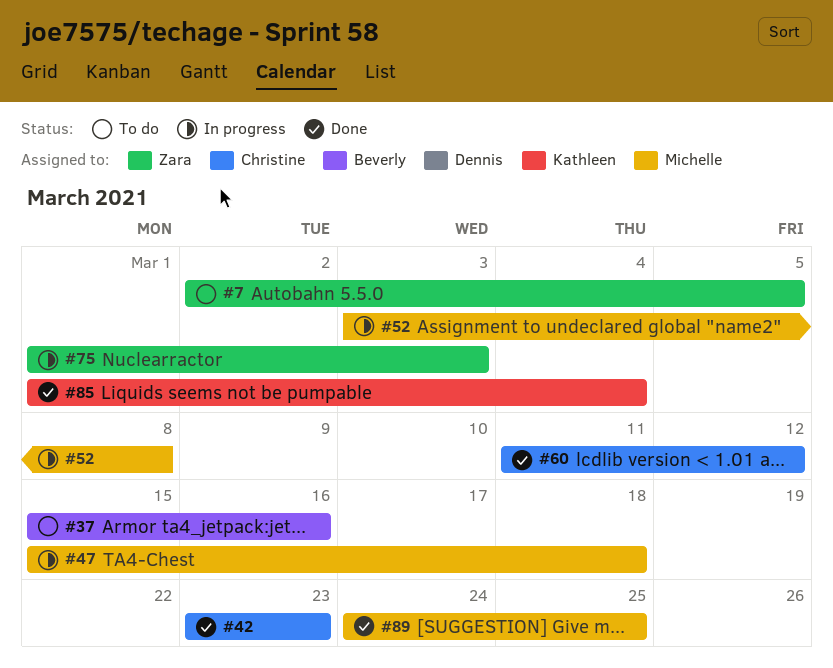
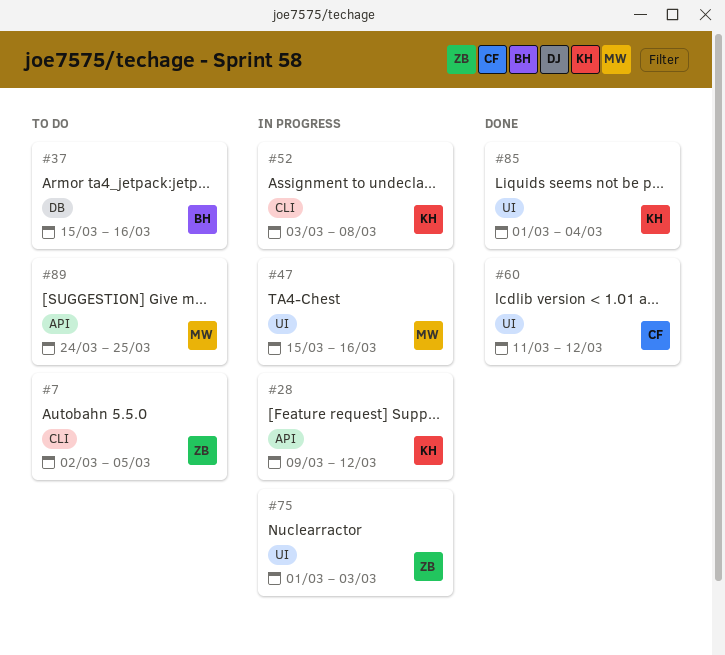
#28: none -> present
#42: present -> none
#47, due: Mar 18 -> Mar 16
#52, owner: Michelle -> Kathleen
#89, status: Done -> To do

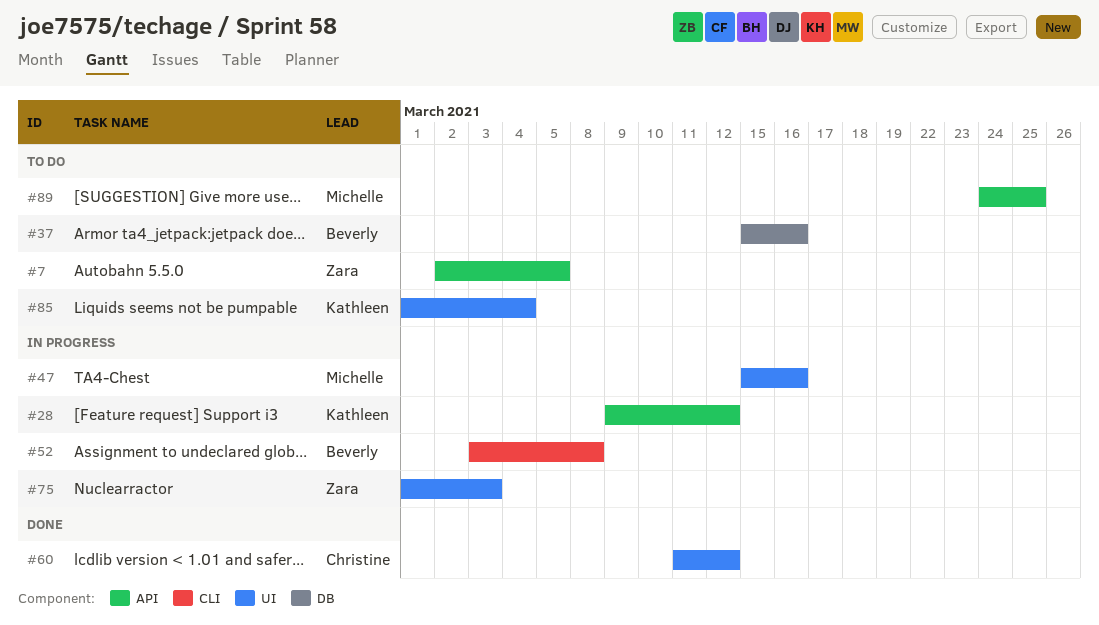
#7, label: CLI -> API
#52, owner: Kathleen -> Beverly
#85, status: Done -> To do

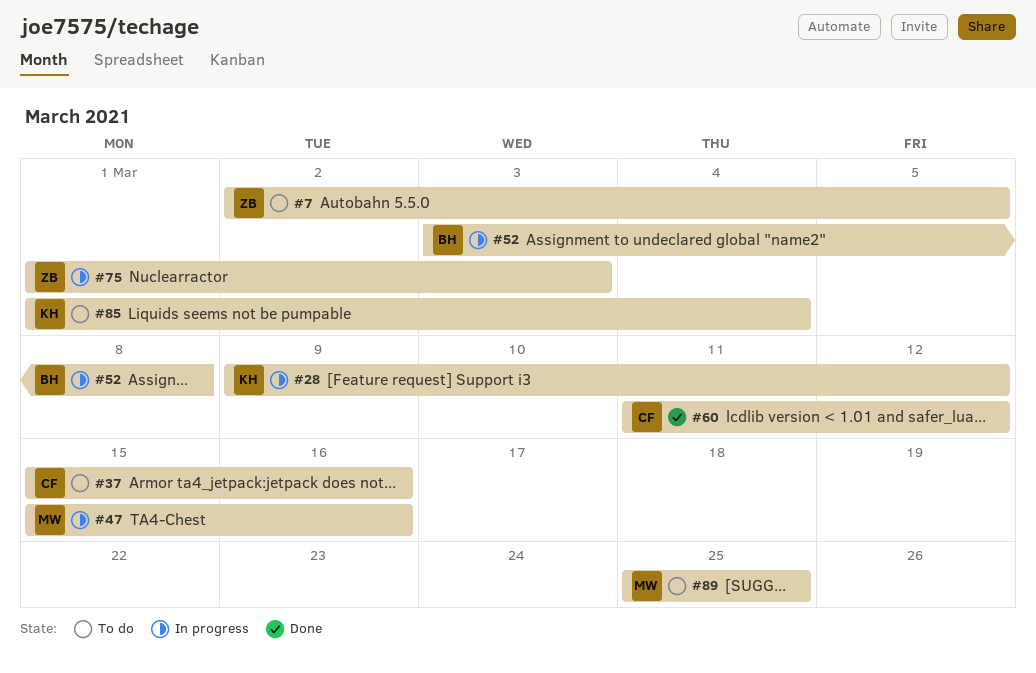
#37, owner: Beverly -> Christine
#89, start: Mar 24 -> Mar 25

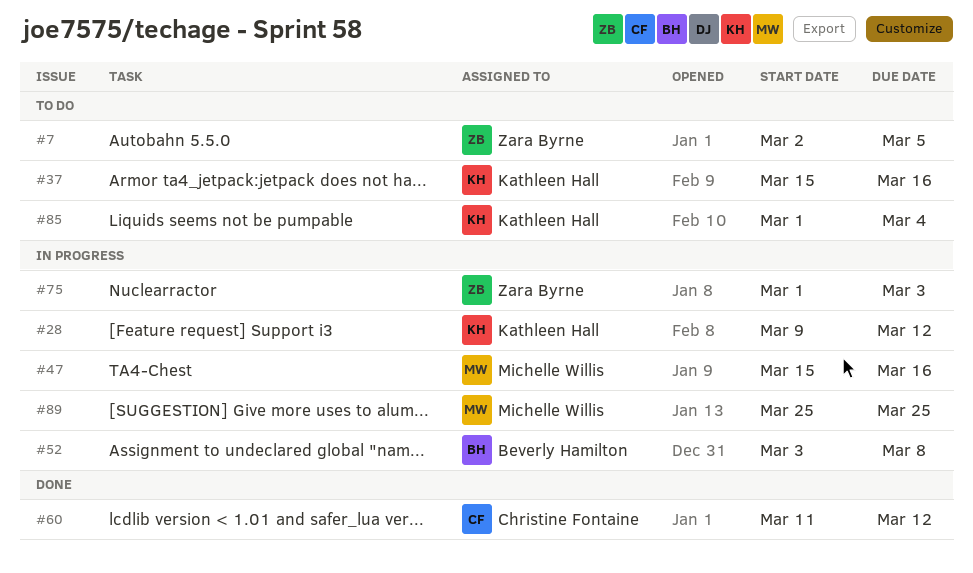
#37, owner: Christine Fontaine -> Kathleen Hall
#89, status: To do -> In progress

